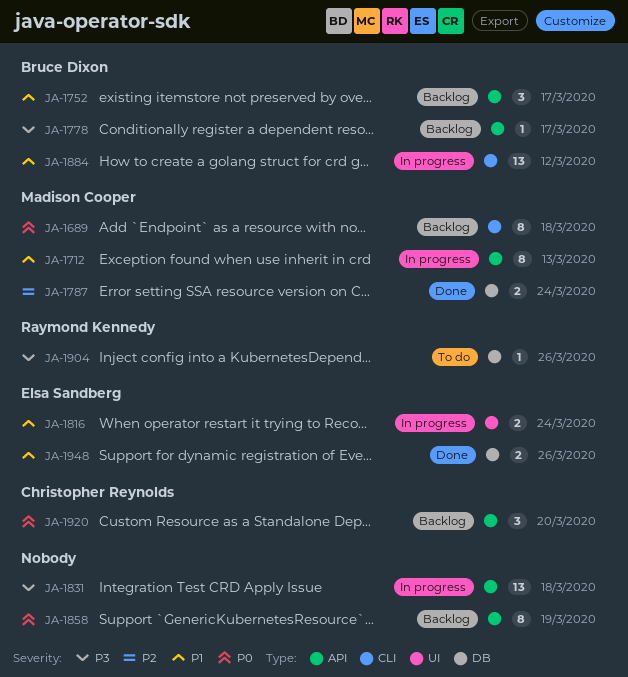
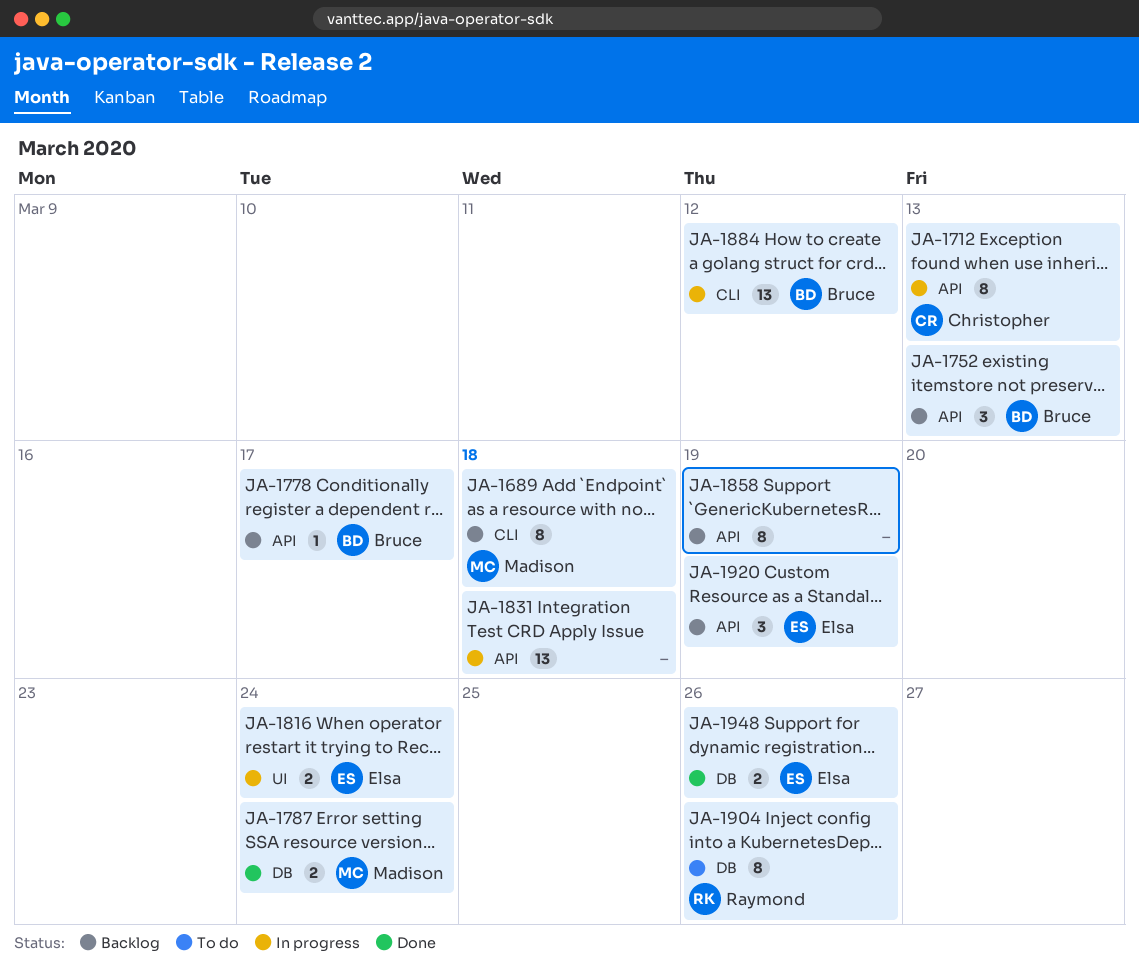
JA-1712, owner: Madison Cooper -> Christopher Reynolds
JA-1752, due: Mar 17 -> Mar 13
JA-1904, estimate: 1 -> 8
JA-1920, owner: Christopher Reynolds -> Elsa Sandberg
JA-1920, due: Mar 20 -> Mar 19

